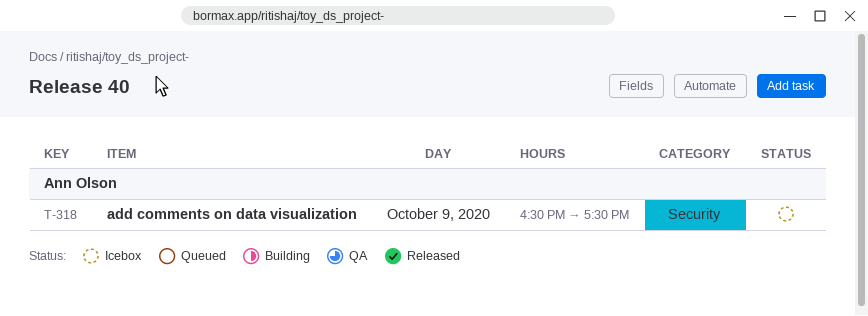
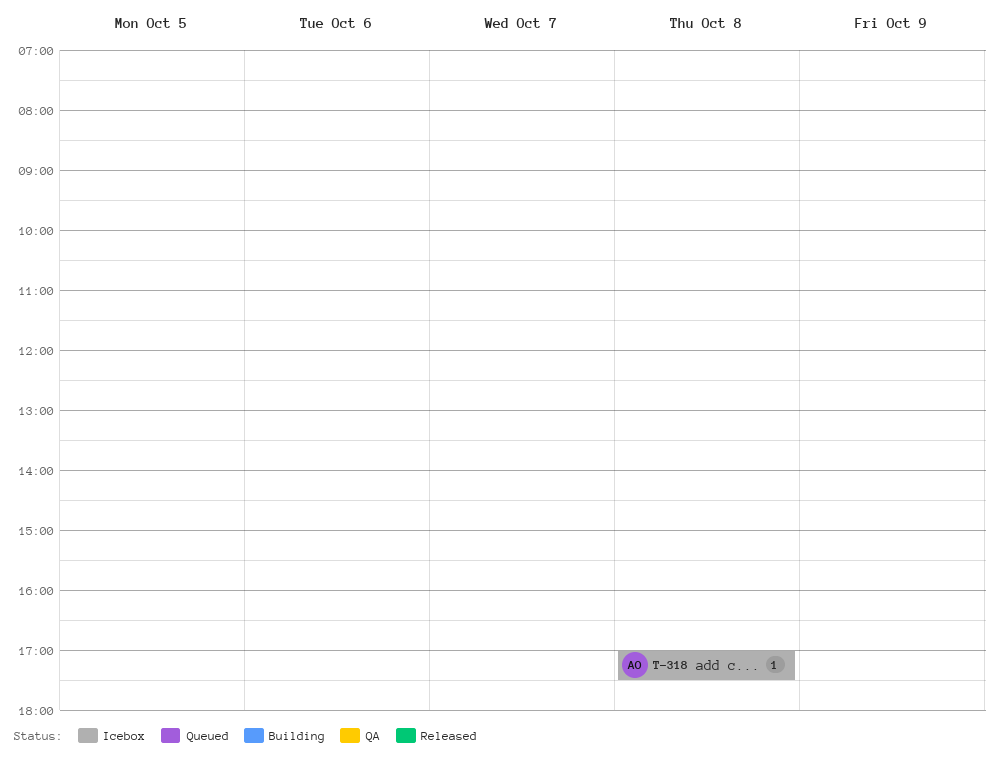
T-318, day: Oct 9 -> Oct 8
T-318, begins: 16:30 -> 17:00

